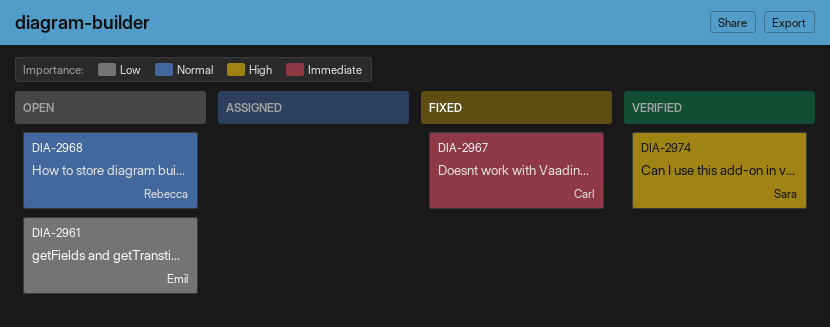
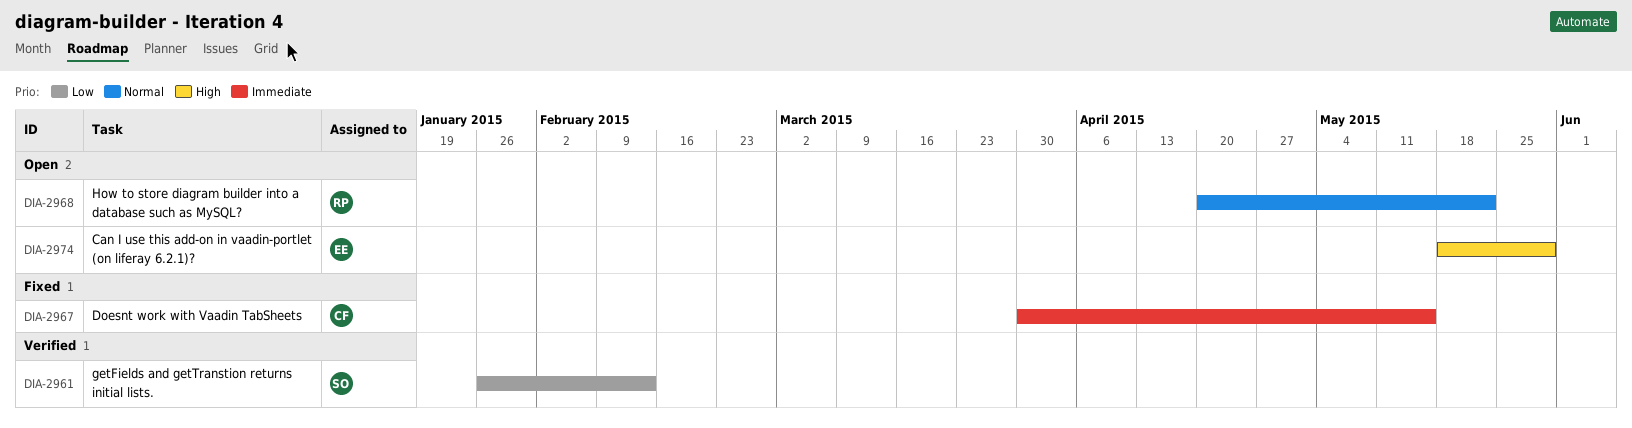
DIA-2961, status: Open -> Verified
DIA-2961, owner: Emil -> Sara
DIA-2974, status: Verified -> Open
DIA-2974, owner: Sara -> Emil

